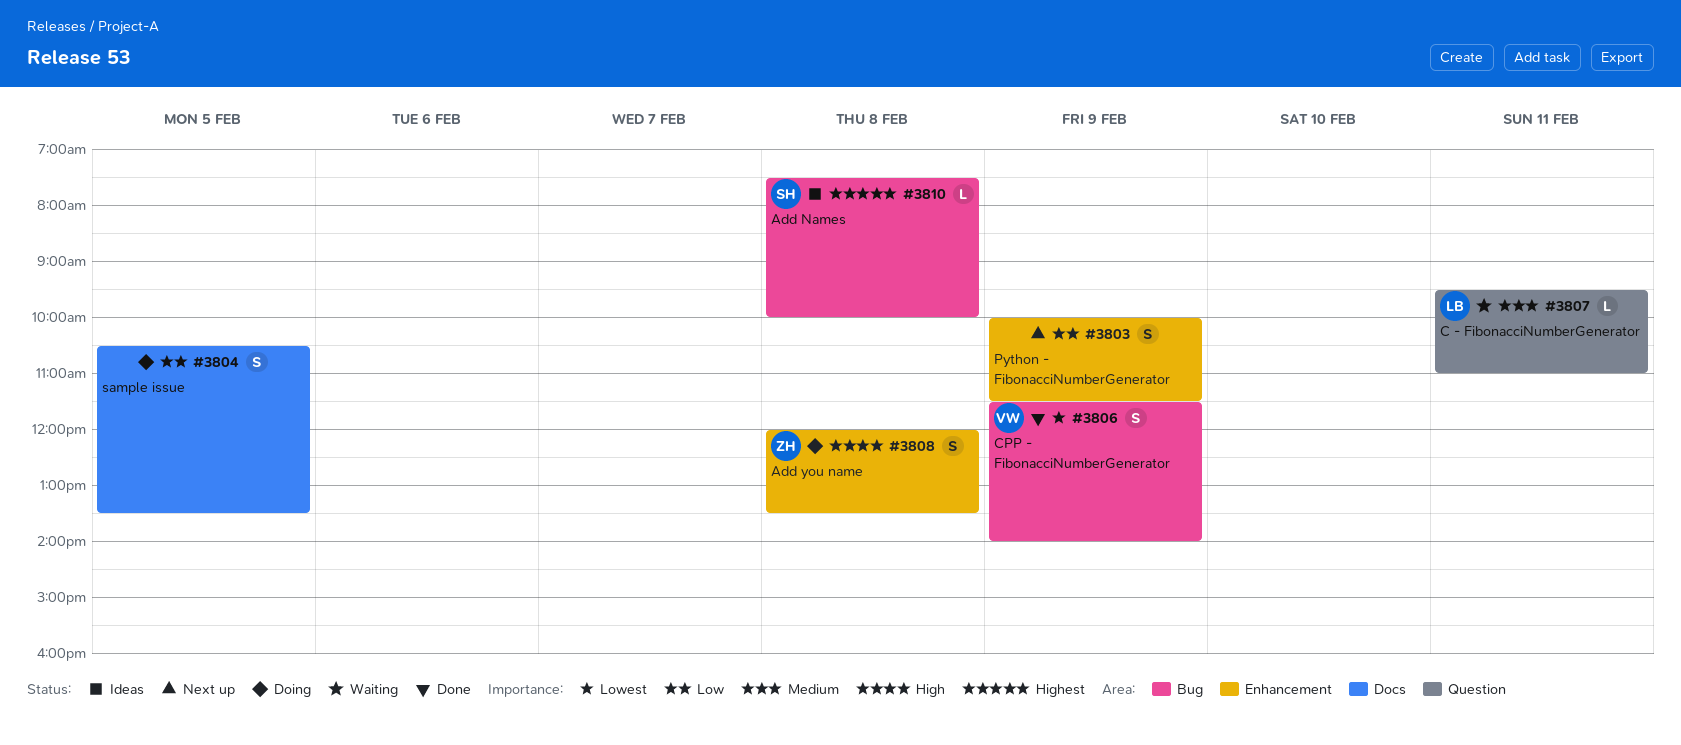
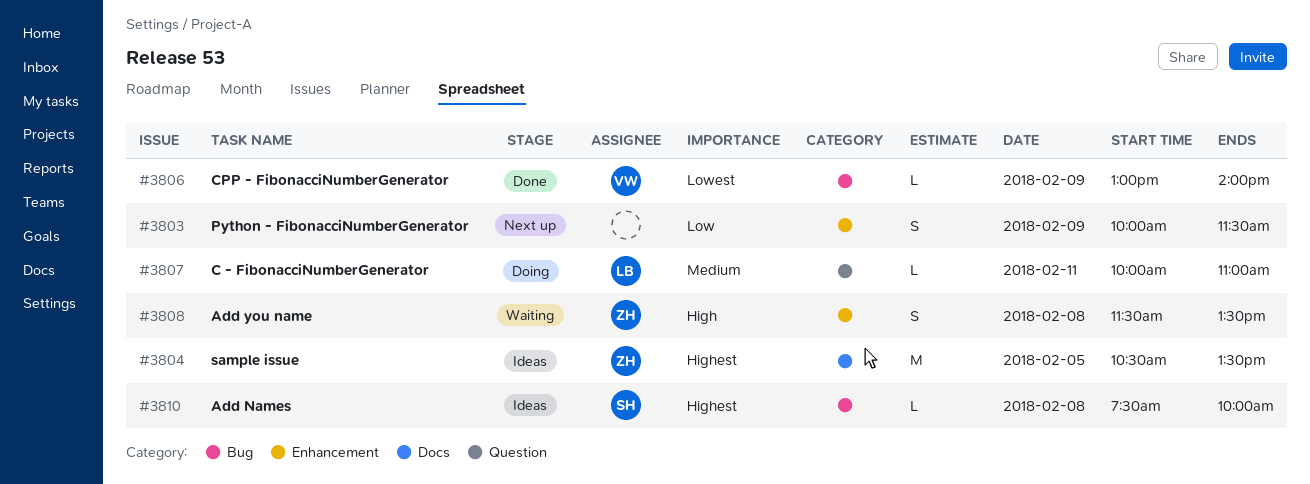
#3804, status: Doing -> Ideas
#3804, owner: none -> ZH
#3804, priority: Low -> Highest
#3804, estimate: S -> M
#3806, estimate: S -> L
#3806, begins: 11:30 -> 13:00
#3807, status: Waiting -> Doing
#3807, begins: 09:30 -> 10:00
#3808, status: Doing -> Waiting
#3808, begins: 12:00 -> 11:30

